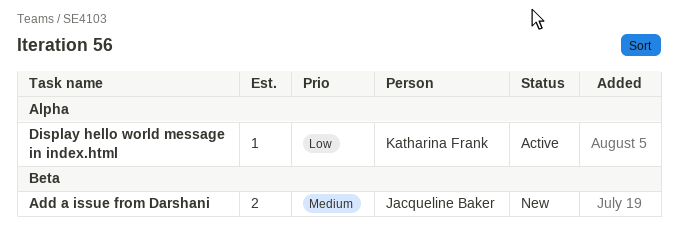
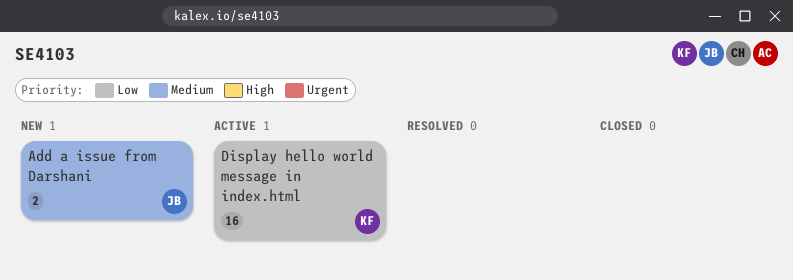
Display hello world message in index.html, estimate: 1 -> 16

